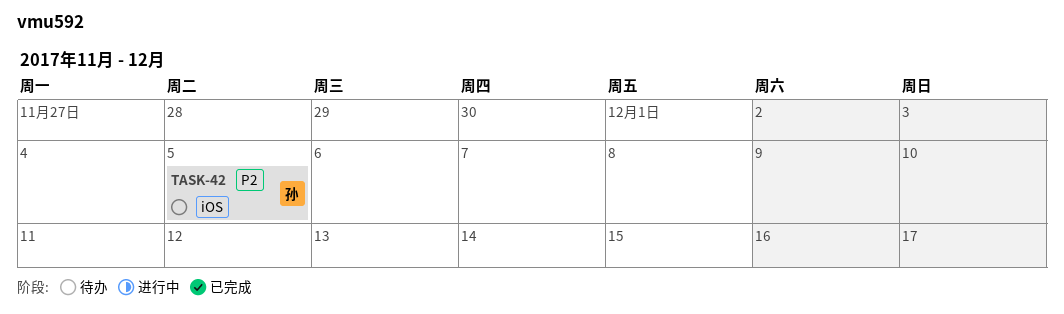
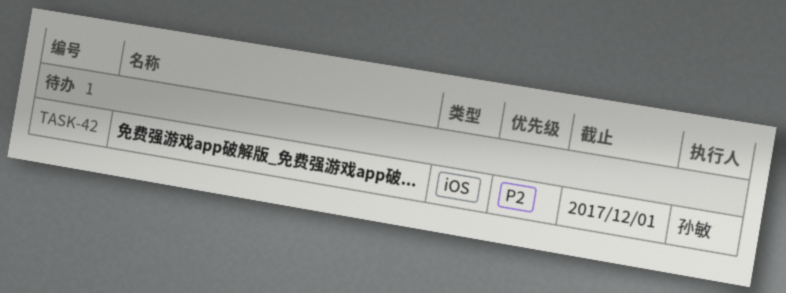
TASK-42, due: Dec 5 -> Dec 1

